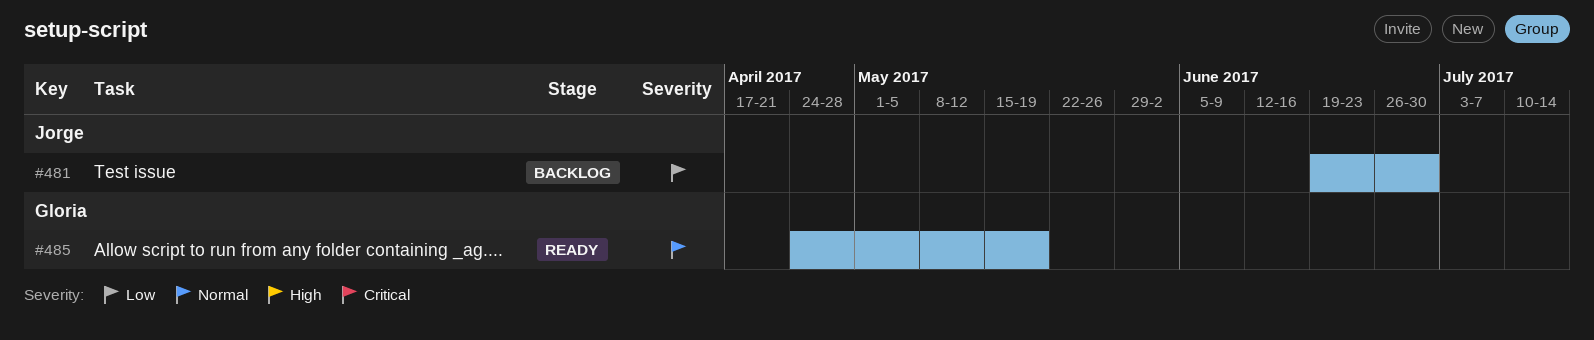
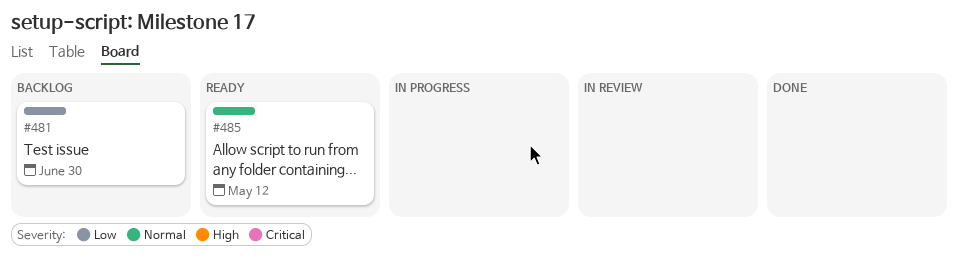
#485, due: May 19 -> May 12

